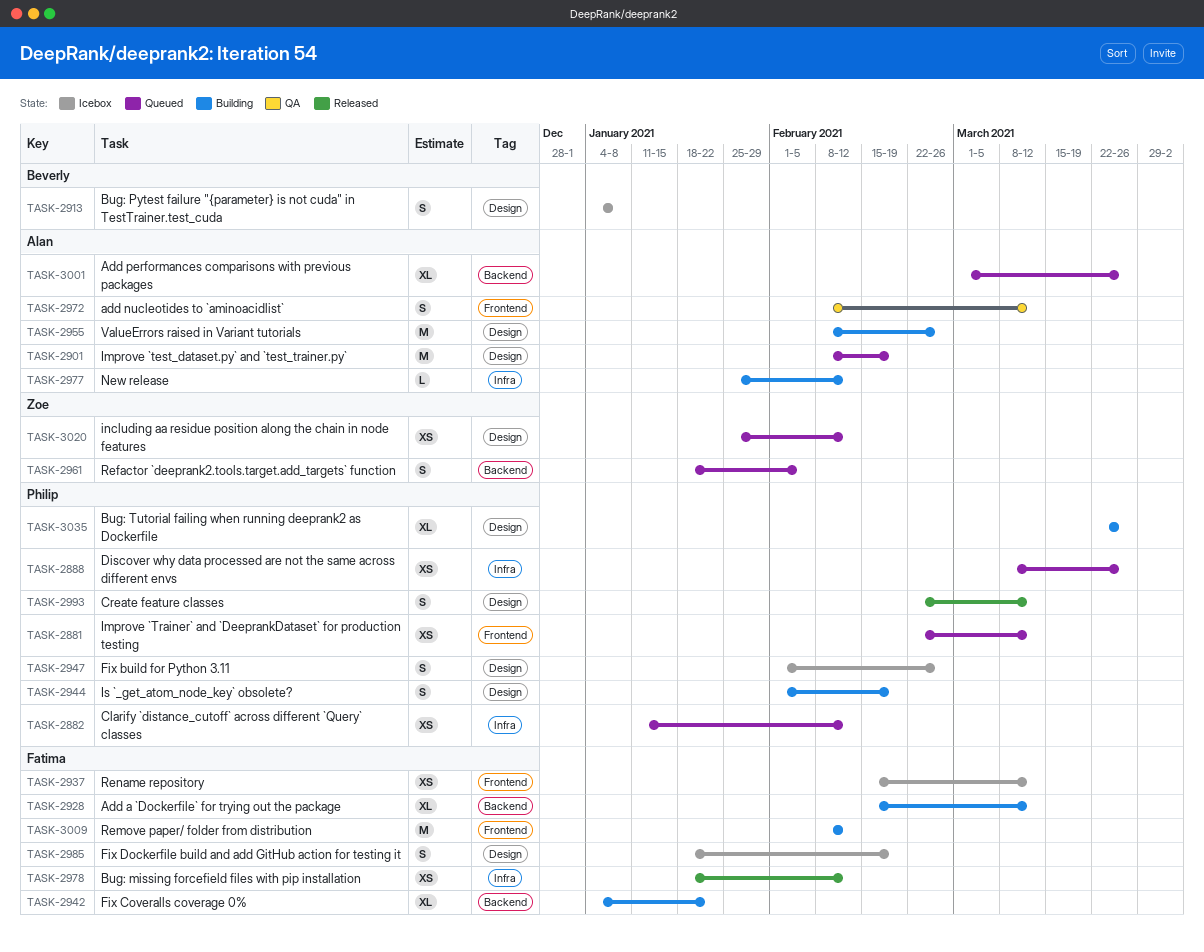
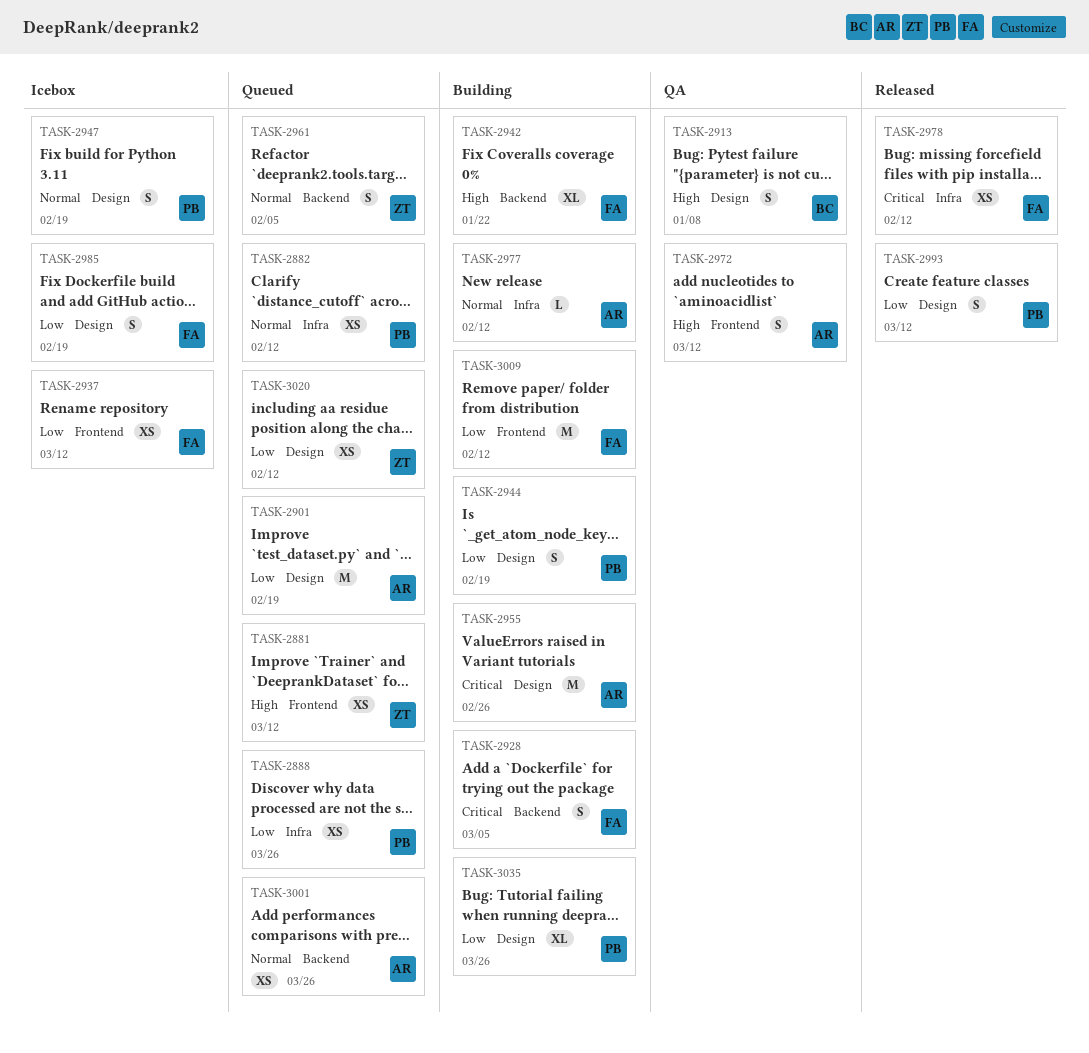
TASK-2881, owner: Philip -> Zoe
TASK-2913, status: Icebox -> QA
TASK-2928, estimate: XL -> S
TASK-2928, due: Mar 12 -> Mar 5
TASK-2947, due: Feb 26 -> Feb 19
TASK-3001, estimate: XL -> XS

